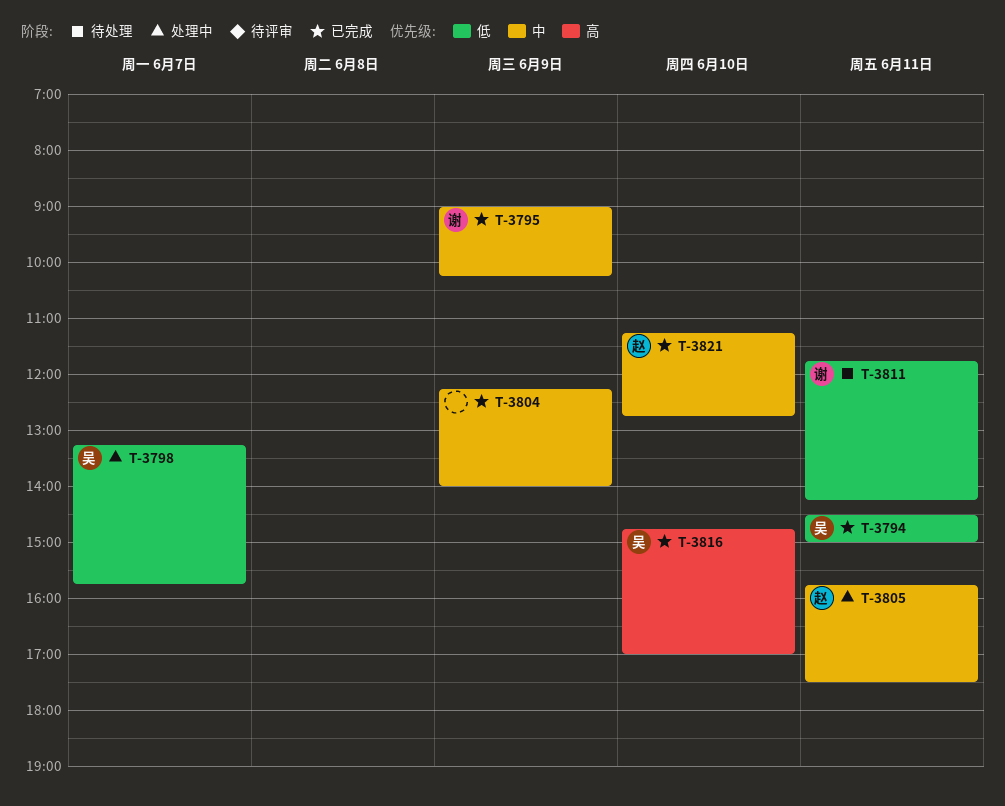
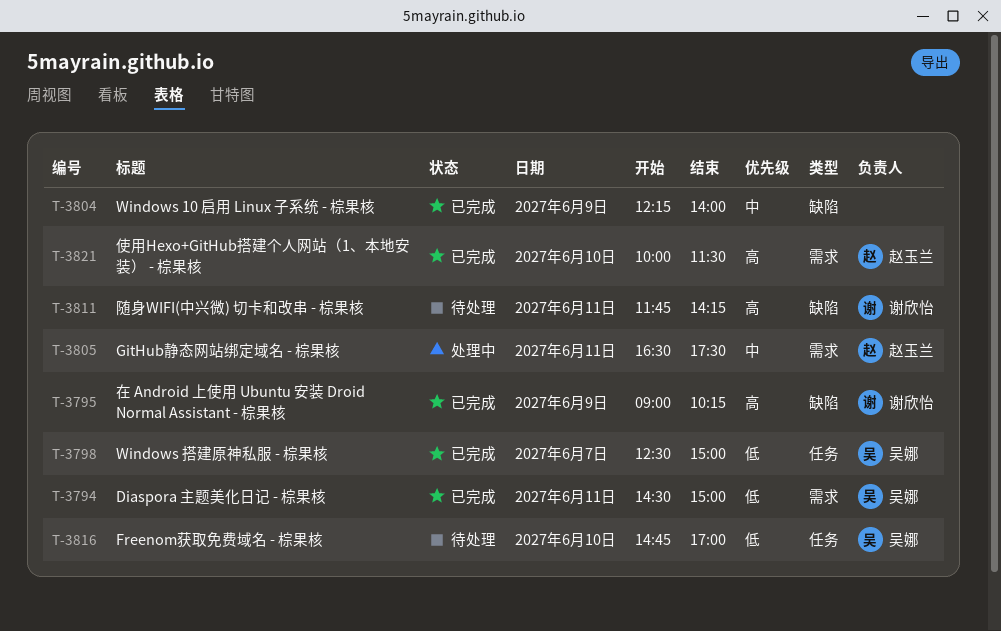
T-3795, priority: 中 -> 高
T-3798, status: 处理中 -> 已完成
T-3798, begins: 13:15 -> 12:30
T-3798, ends: 15:45 -> 15:00
T-3805, begins: 15:45 -> 16:30
T-3811, priority: 低 -> 高
T-3816, status: 已完成 -> 待处理
T-3816, priority: 高 -> 低
T-3821, priority: 中 -> 高
T-3821, begins: 11:15 -> 10:00
T-3821, ends: 12:45 -> 11:30

